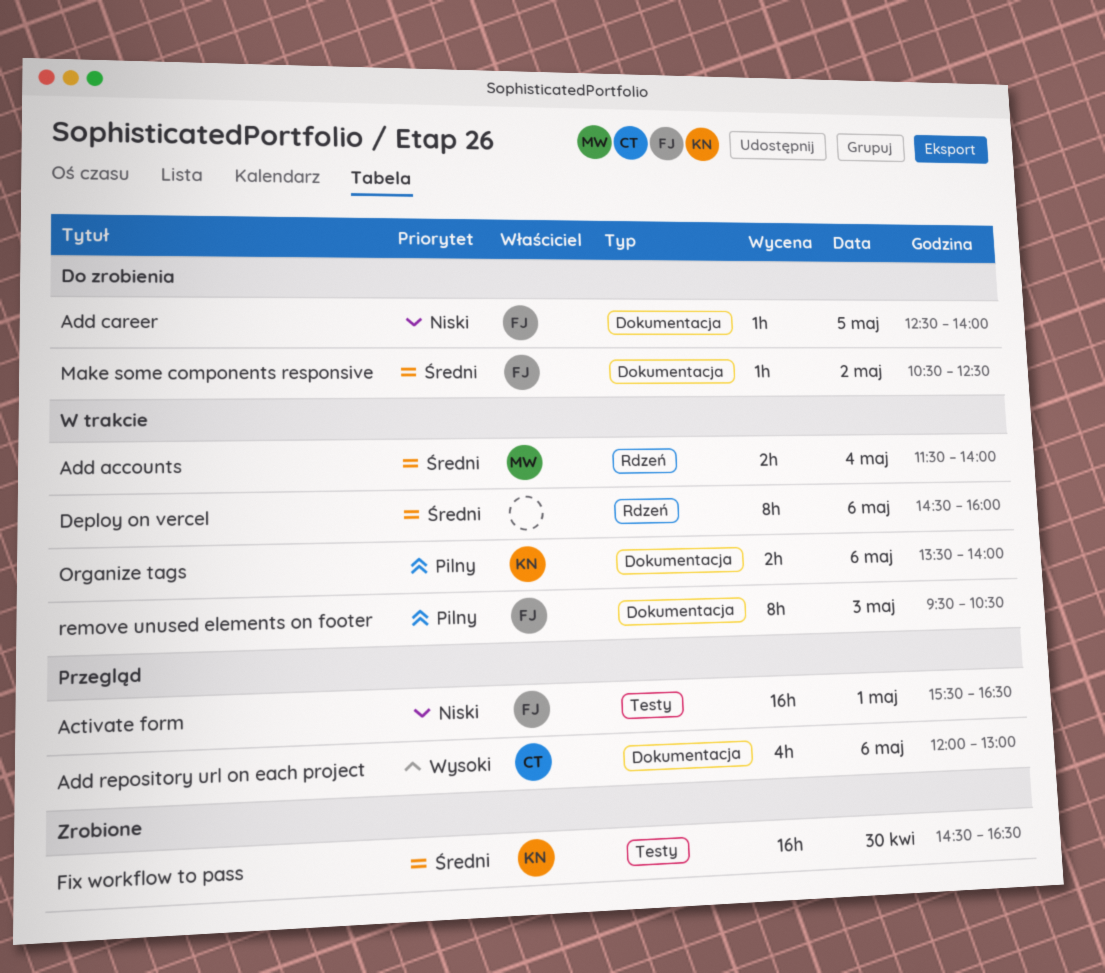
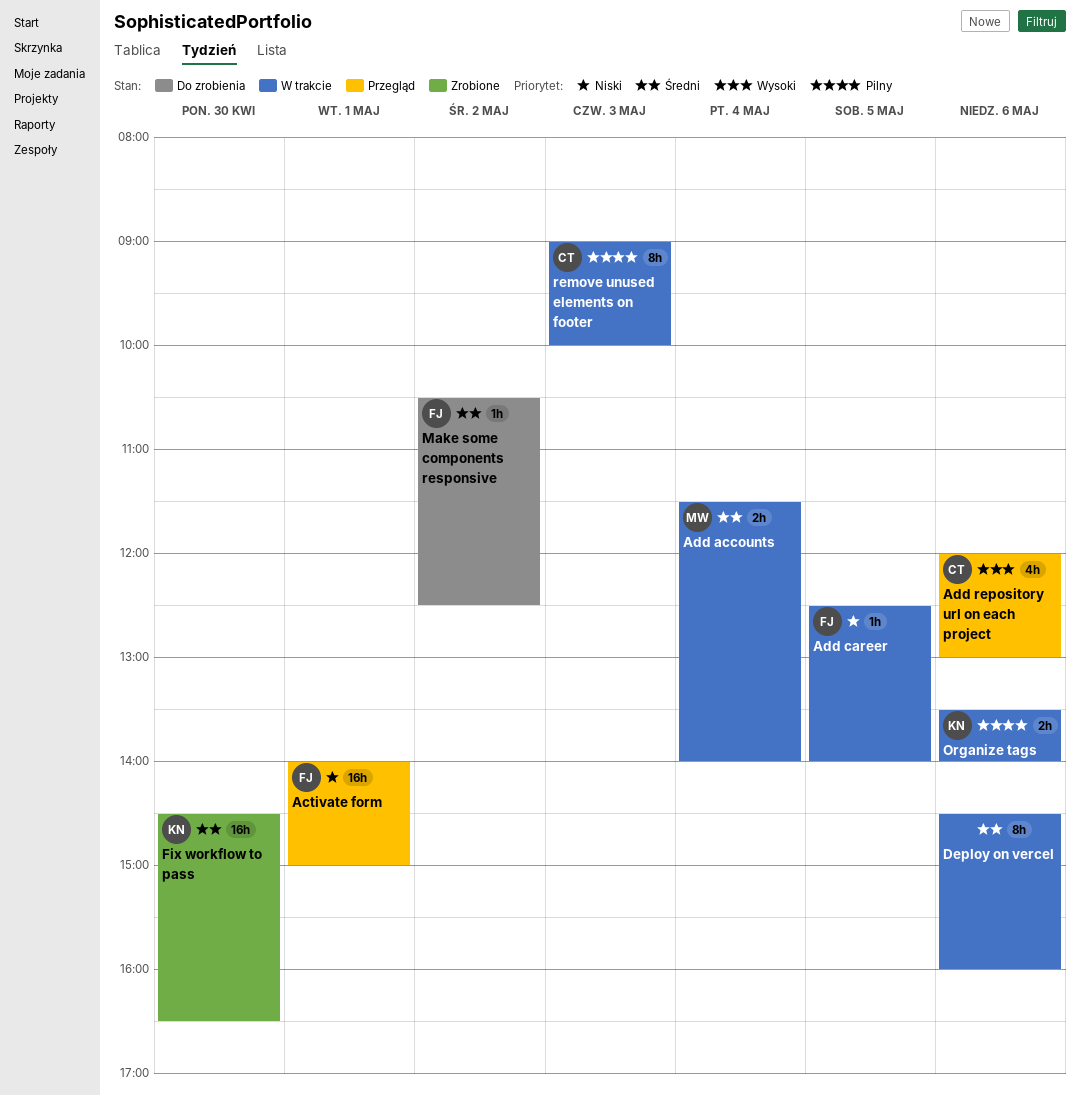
Activate form, begins: 15:30 -> 14:00
Activate form, ends: 16:30 -> 15:00
Add career, status: Do zrobienia -> W trakcie
remove unused elements on footer, owner: FJ -> CT
remove unused elements on footer, begins: 09:30 -> 09:00
remove unused elements on footer, ends: 10:30 -> 10:00

